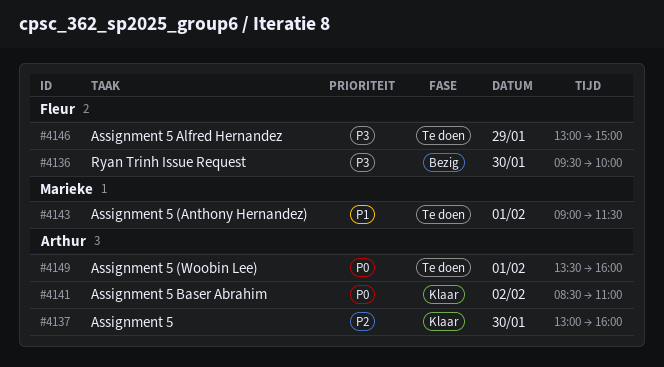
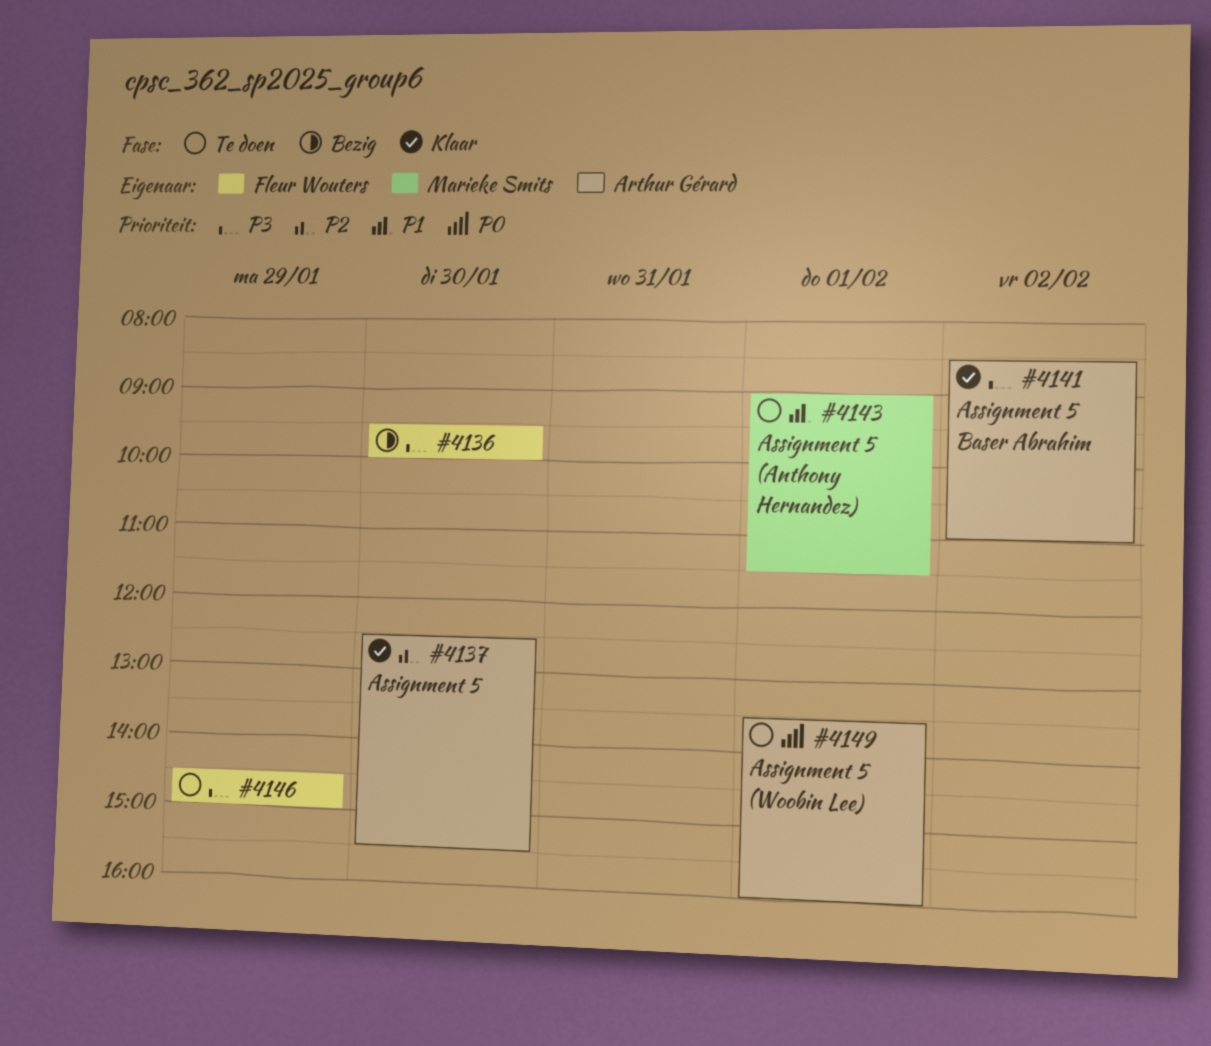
#4137, begins: 13:00 -> 12:30
#4137, ends: 16:00 -> 15:30
#4141, priority: P0 -> P3
#4146, begins: 13:00 -> 14:30

